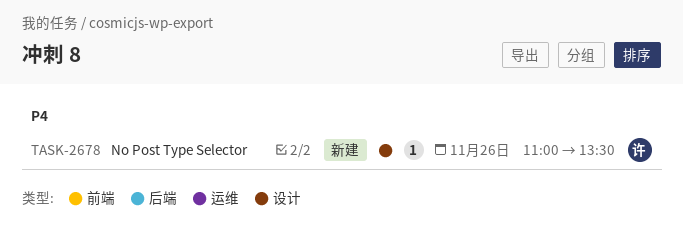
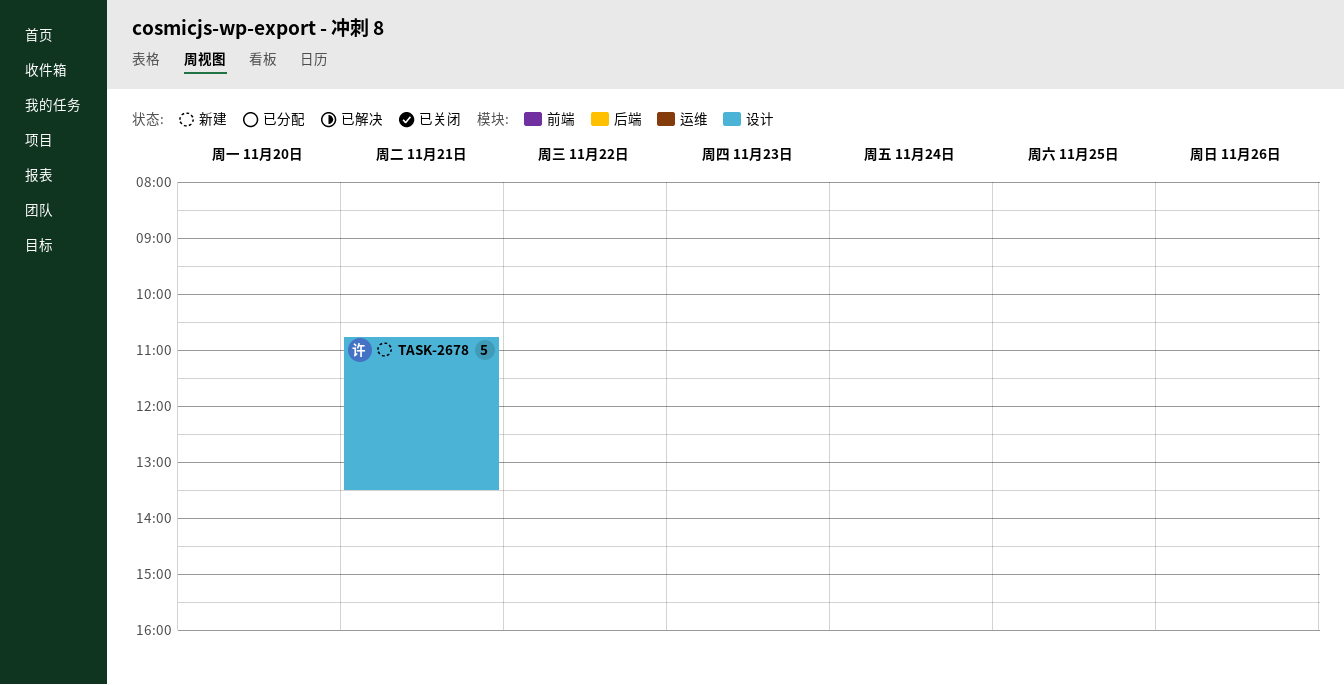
TASK-2678, estimate: 1 -> 5
TASK-2678, day: Nov 26 -> Nov 21
TASK-2678, begins: 11:00 -> 10:45

